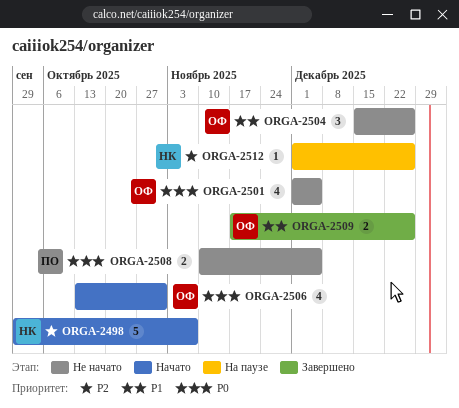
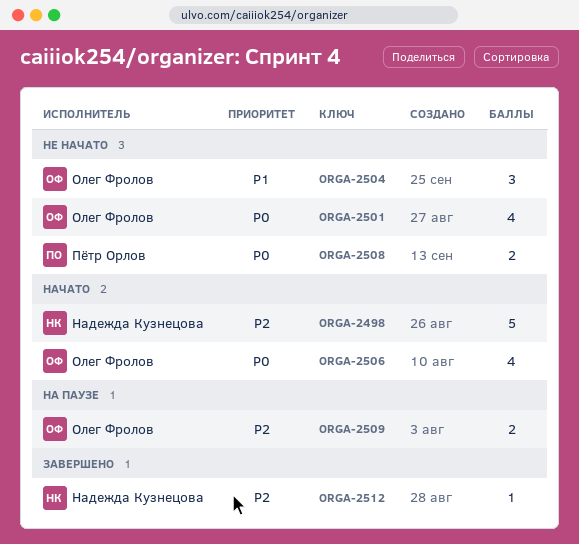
ORGA-2509, status: Завершено -> На паузе
ORGA-2509, priority: P1 -> P2
ORGA-2512, status: На паузе -> Завершено

